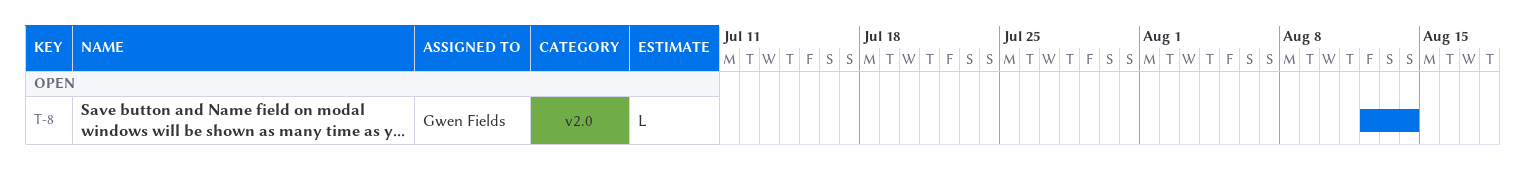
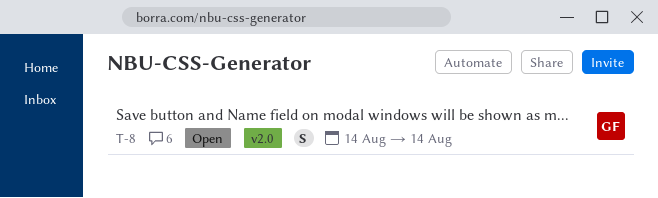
T-8, estimate: L -> S
T-8, start: Aug 12 -> Aug 14

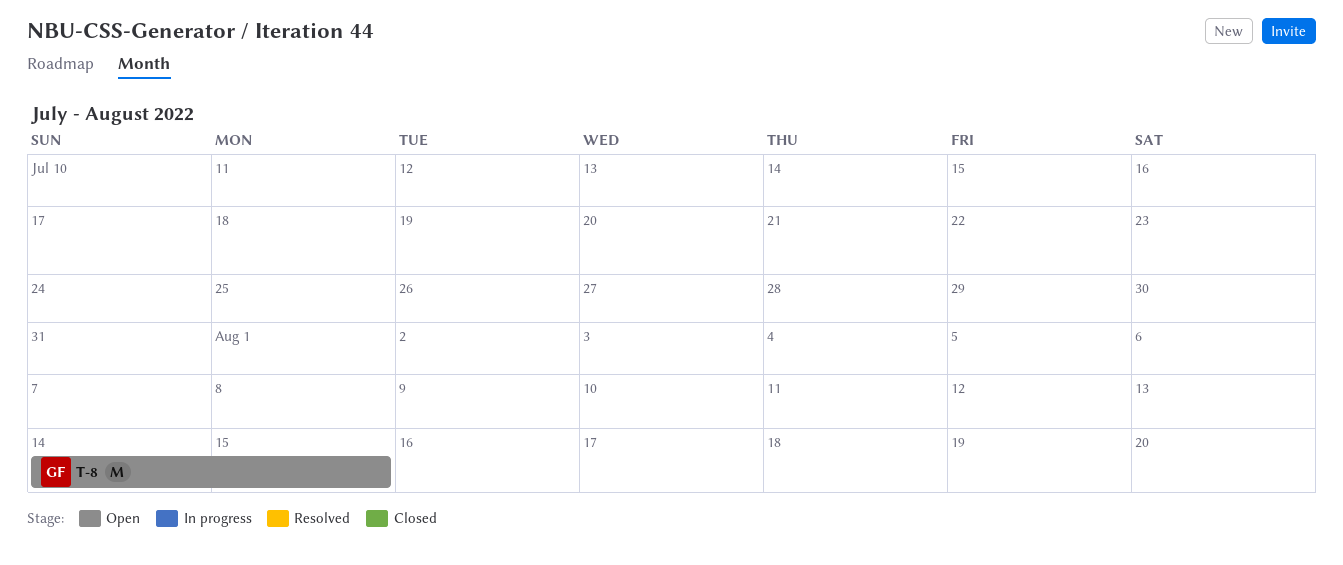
T-8, estimate: S -> M
T-8, due: Aug 14 -> Aug 15

